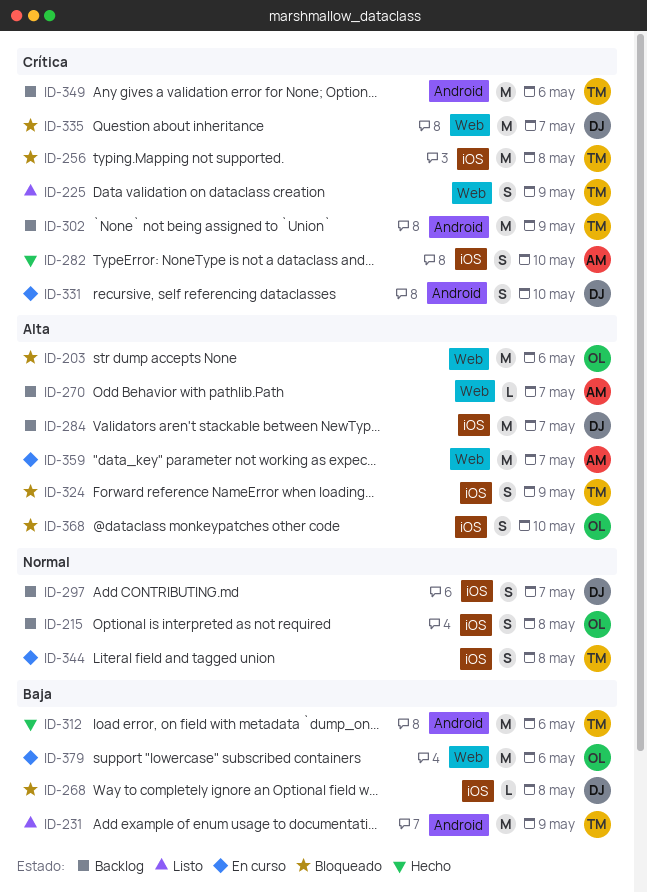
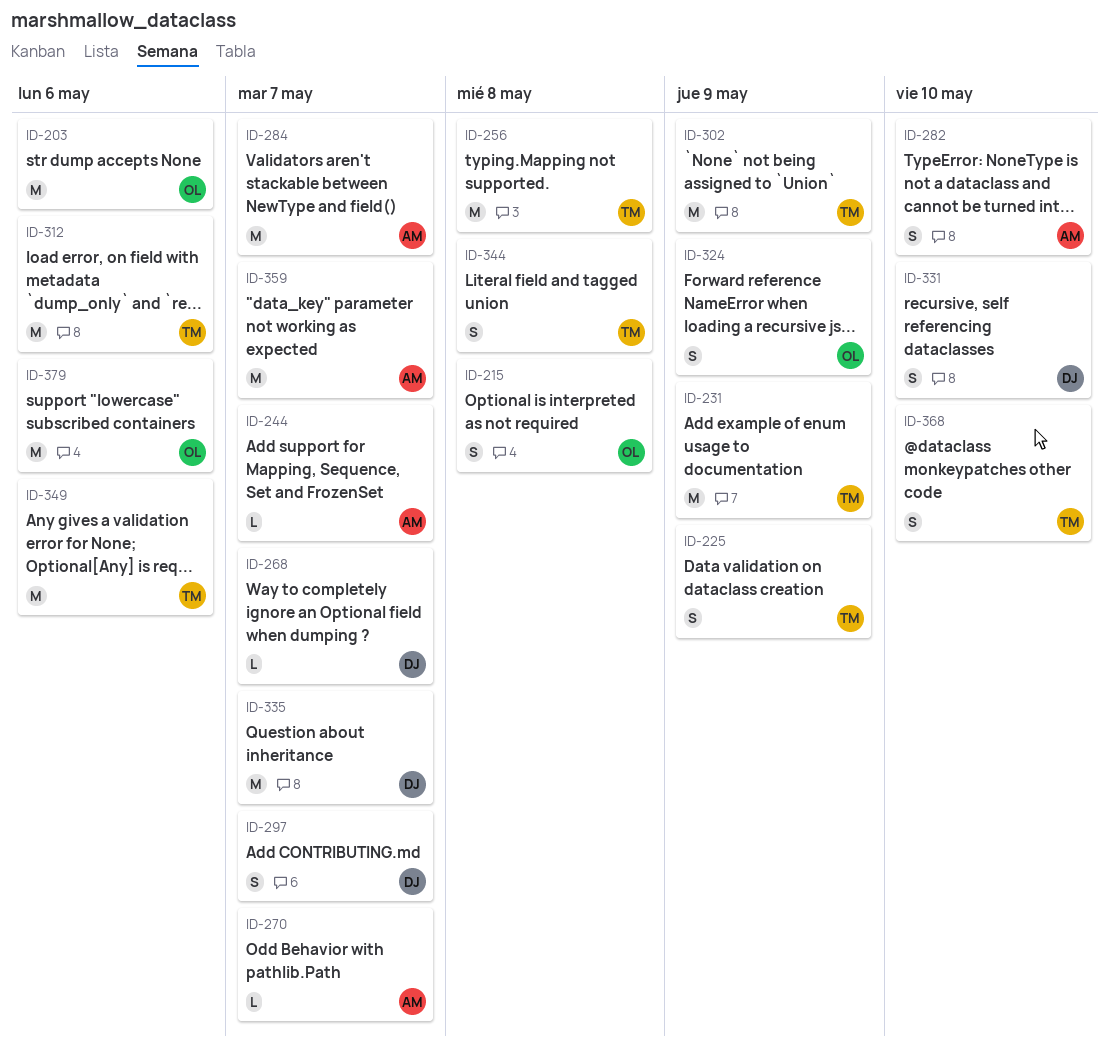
ID-244: none -> present
ID-268, due: May 8 -> May 7
ID-284, owner: DJ -> AM
ID-324, owner: TM -> OL
ID-368, owner: OL -> TM

